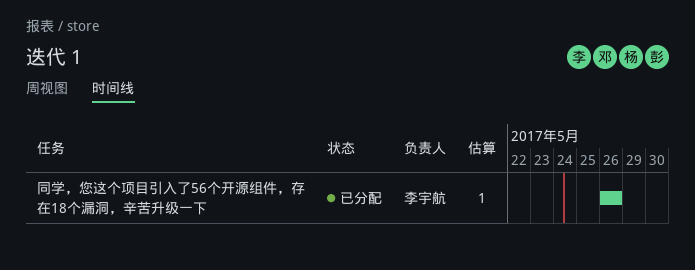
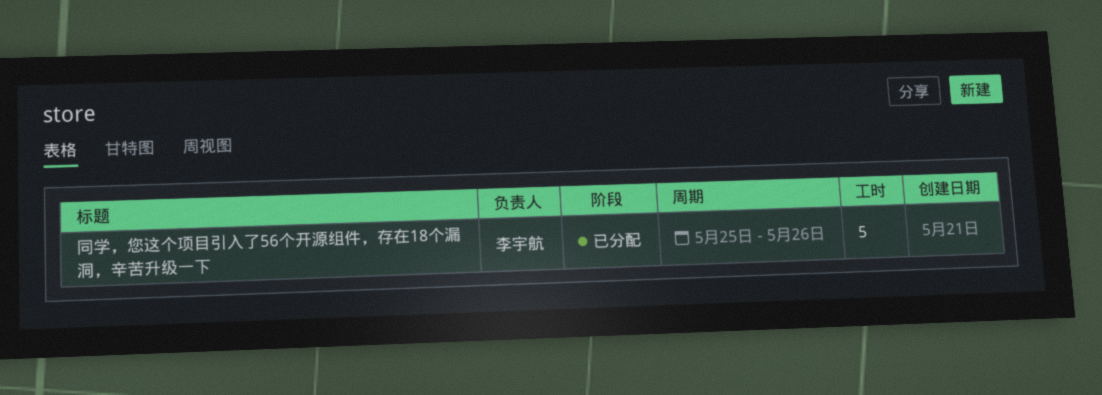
同学，您这个项目引入了56个开源组件，存在18个漏洞，辛苦升级一下, estimate: 1 -> 5
同学，您这个项目引入了56个开源组件，存在18个漏洞，辛苦升级一下, start: May 26 -> May 25

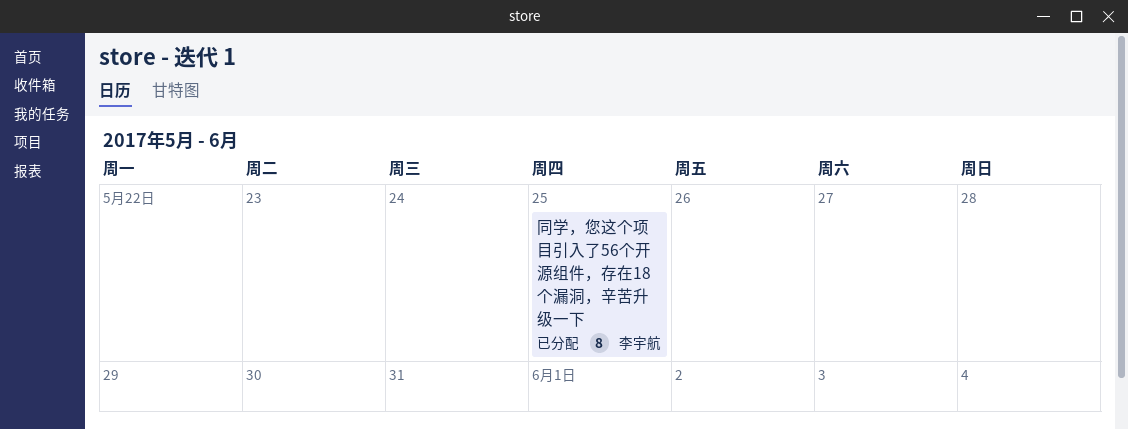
同学，您这个项目引入了56个开源组件，存在18个漏洞，辛苦升级一下, estimate: 5 -> 8
同学，您这个项目引入了56个开源组件，存在18个漏洞，辛苦升级一下, due: May 26 -> May 25

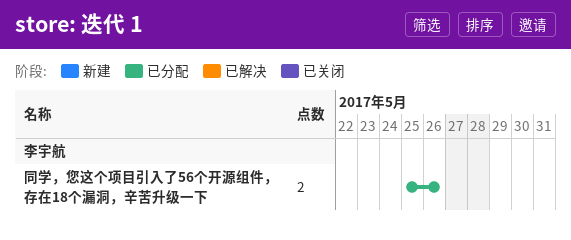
同学，您这个项目引入了56个开源组件，存在18个漏洞，辛苦升级一下, estimate: 8 -> 2
同学，您这个项目引入了56个开源组件，存在18个漏洞，辛苦升级一下, due: May 25 -> May 26

